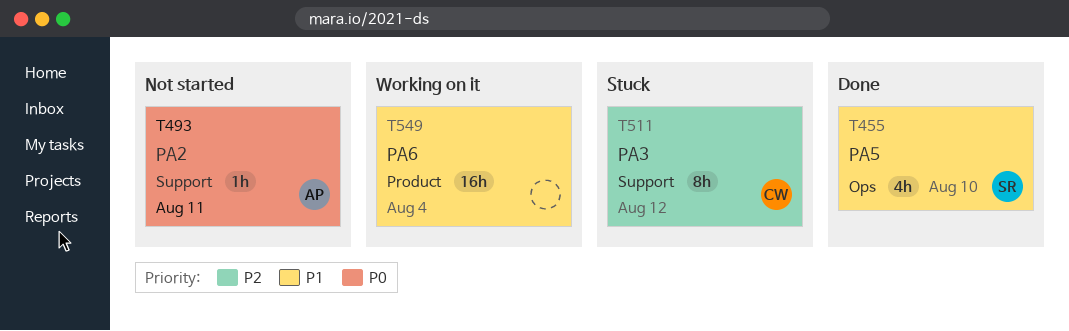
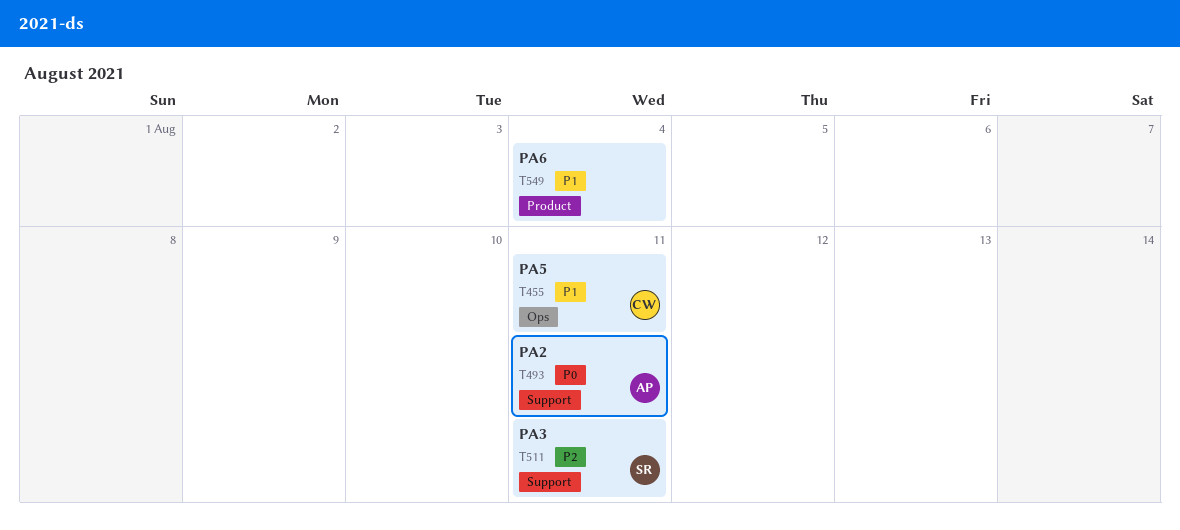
T455, owner: SR -> CW
T455, due: Aug 10 -> Aug 11
T511, owner: CW -> SR
T511, due: Aug 12 -> Aug 11

